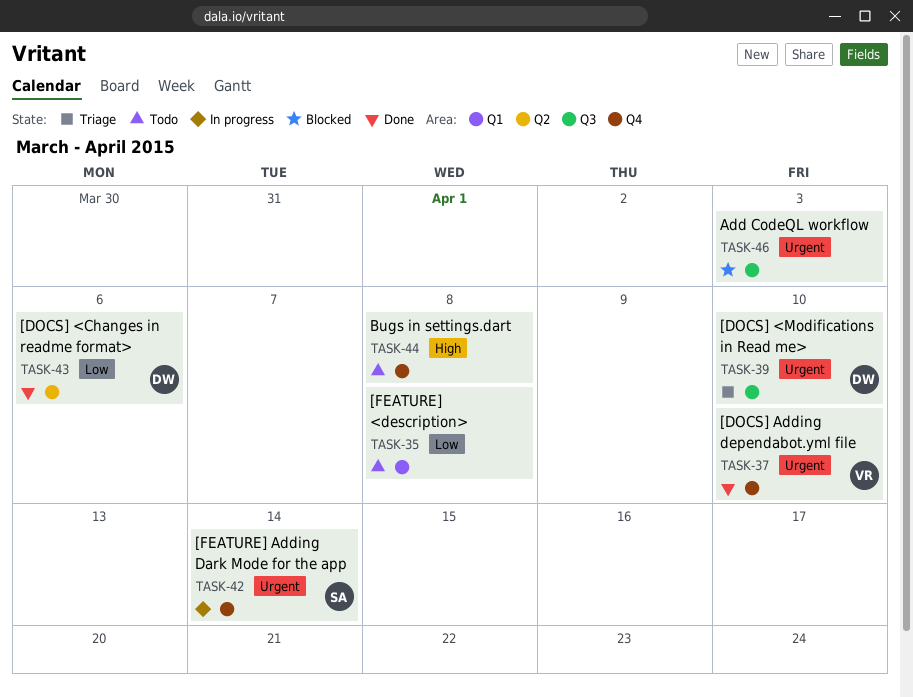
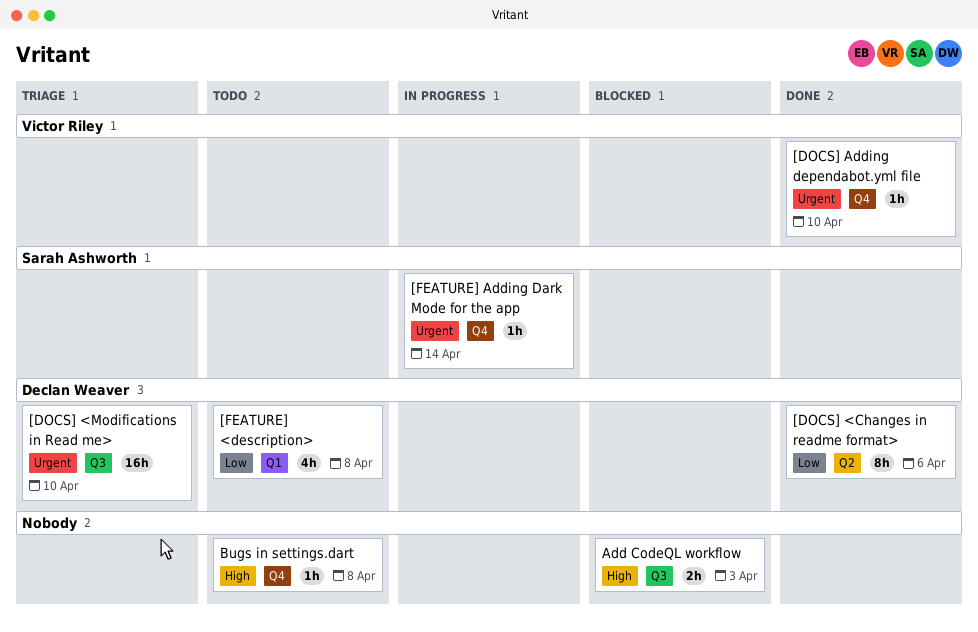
[FEATURE] <description>, owner: none -> Declan Weaver
Add CodeQL workflow, priority: Urgent -> High

